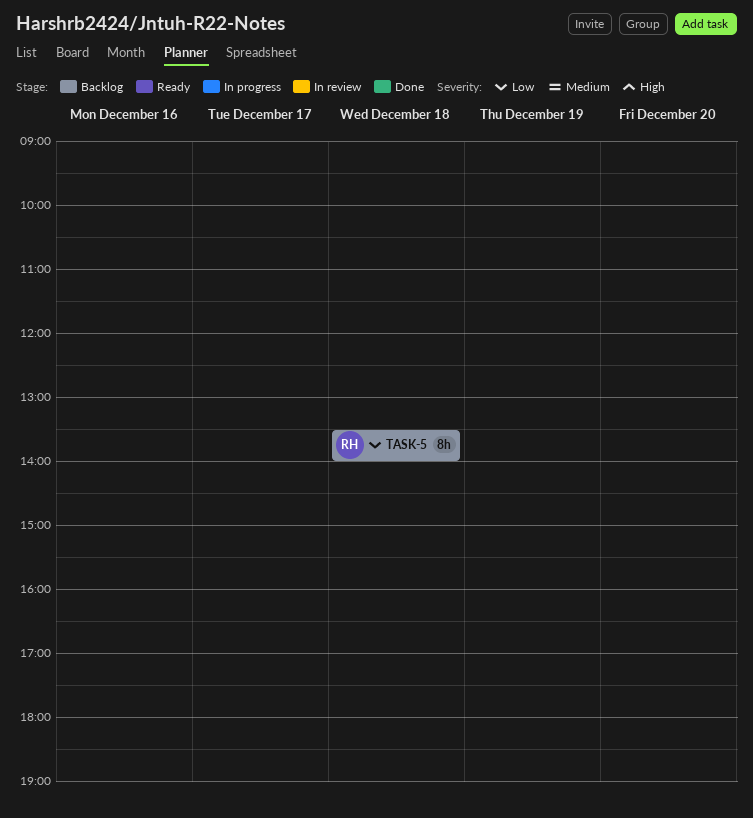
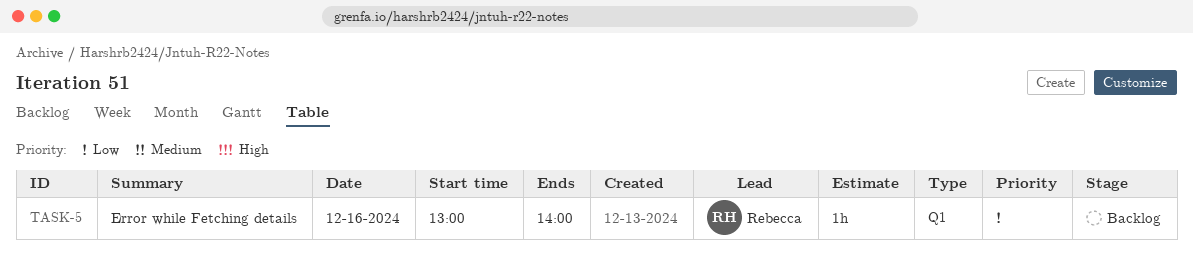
TASK-5, estimate: 8h -> 1h
TASK-5, day: Dec 18 -> Dec 16
TASK-5, begins: 13:30 -> 13:00

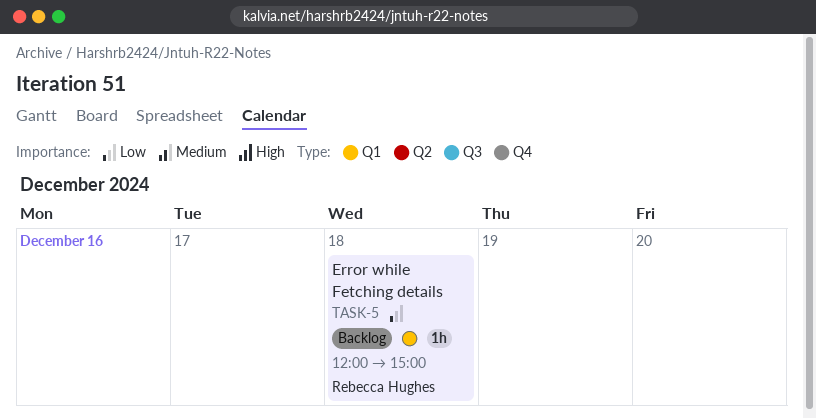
TASK-5, day: Dec 16 -> Dec 18
TASK-5, begins: 13:00 -> 12:00
TASK-5, ends: 14:00 -> 15:00

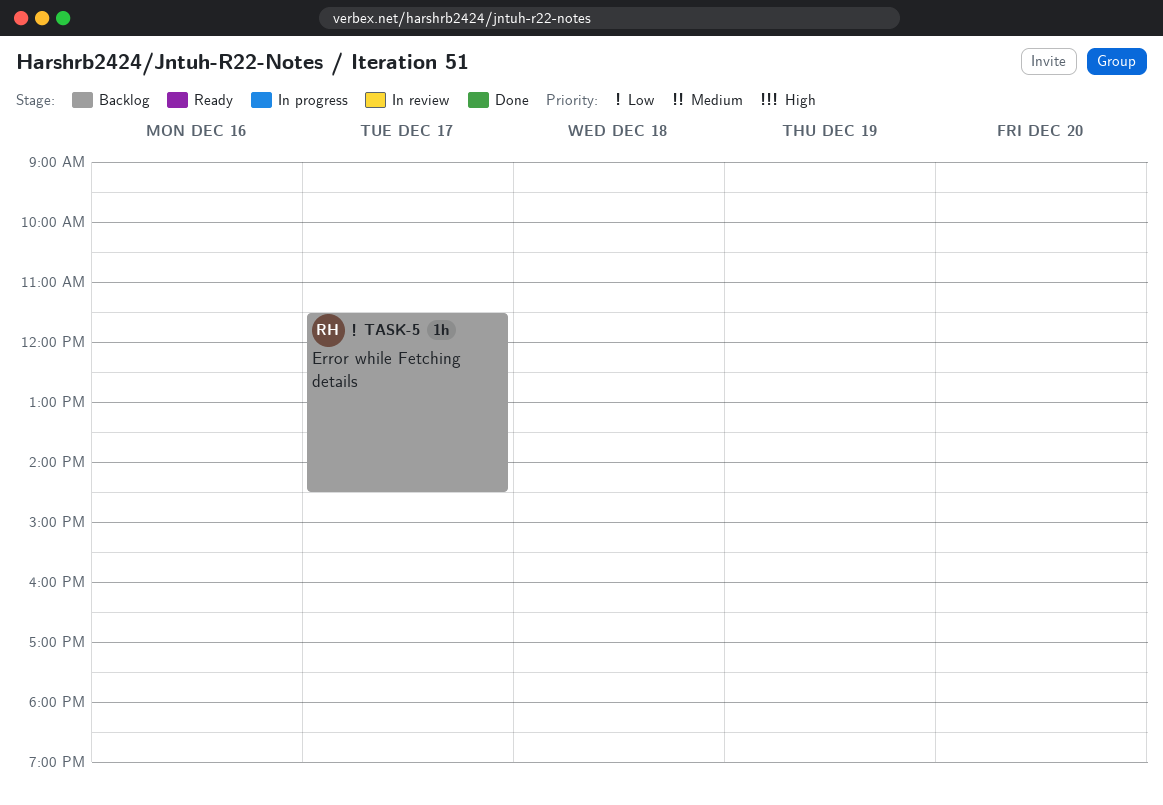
TASK-5, day: Dec 18 -> Dec 17
TASK-5, begins: 12:00 -> 11:30
TASK-5, ends: 15:00 -> 14:30

